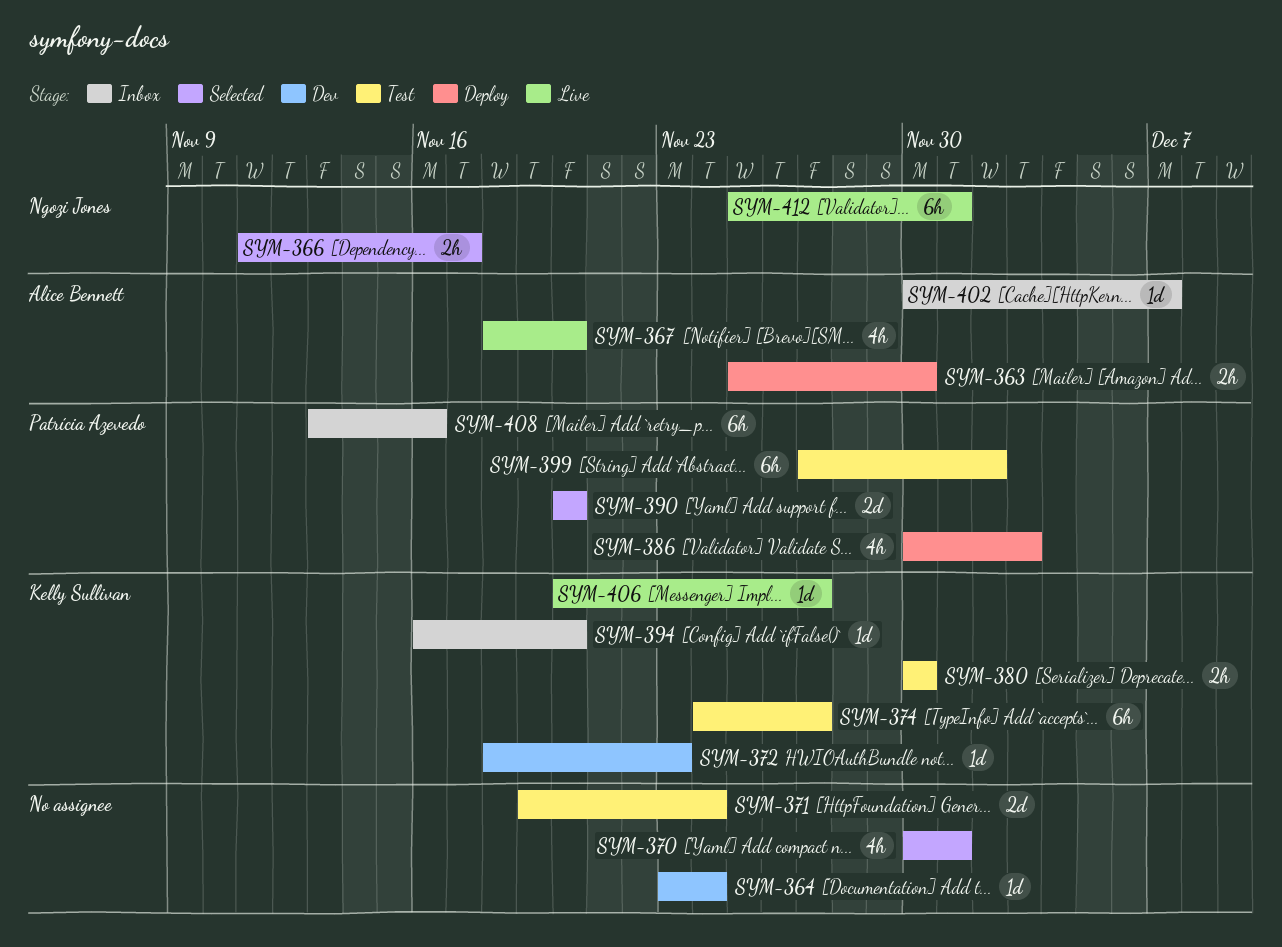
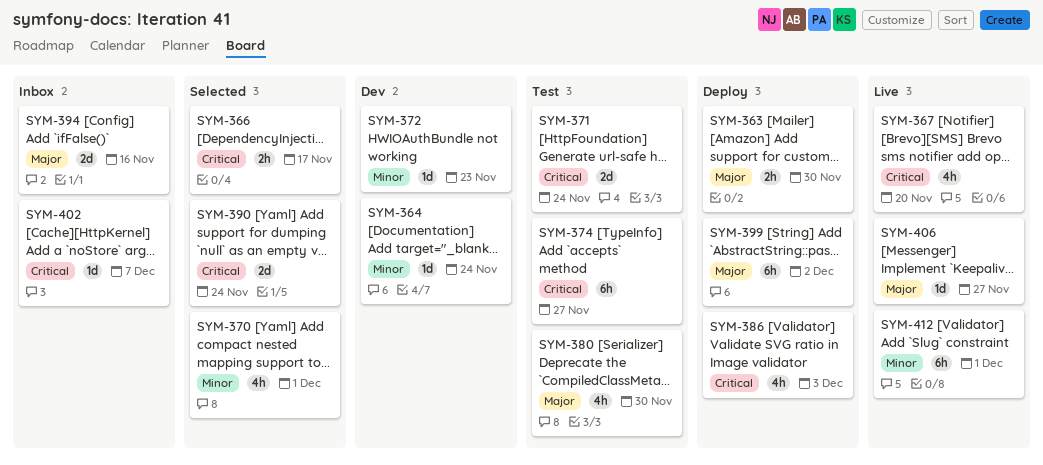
SYM-380, estimate: 2h -> 4h
SYM-390, due: Nov 20 -> Nov 24
SYM-394, estimate: 1d -> 2d
SYM-394, due: Nov 20 -> Nov 16
SYM-399, status: Test -> Deploy
SYM-408: present -> none

